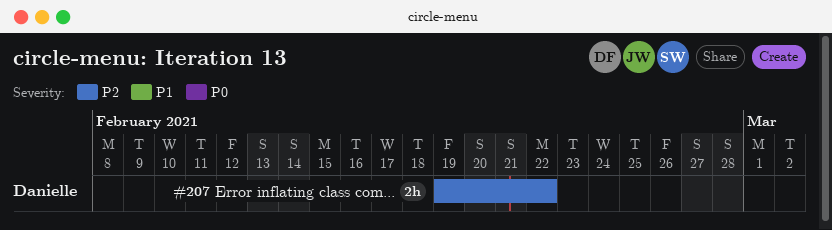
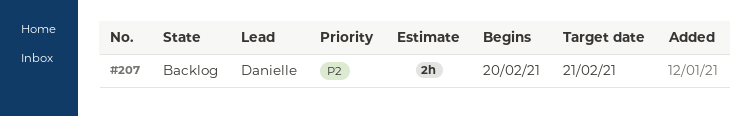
#207, start: Feb 19 -> Feb 20
#207, due: Feb 22 -> Feb 21

